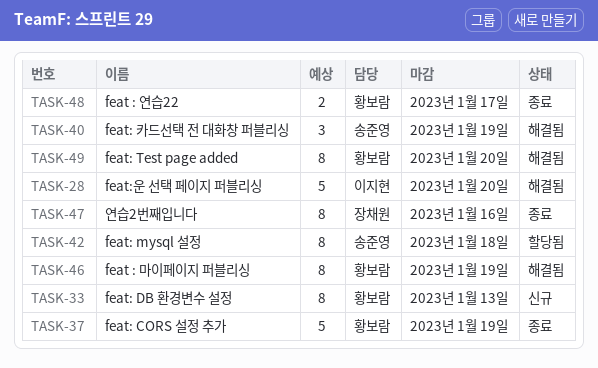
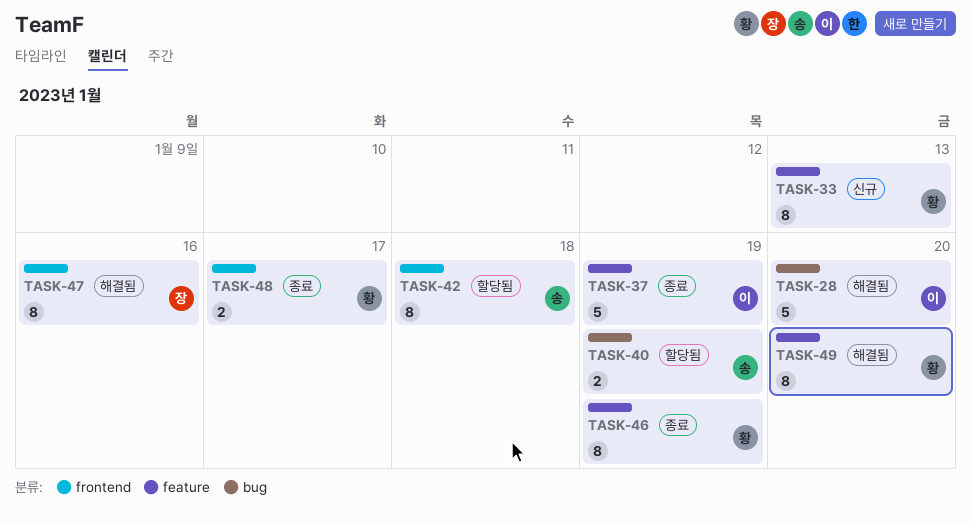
TASK-37, owner: 황보람 -> 이지현
TASK-40, status: 해결됨 -> 할당됨
TASK-40, estimate: 3 -> 2
TASK-46, status: 해결됨 -> 종료
TASK-47, status: 종료 -> 해결됨

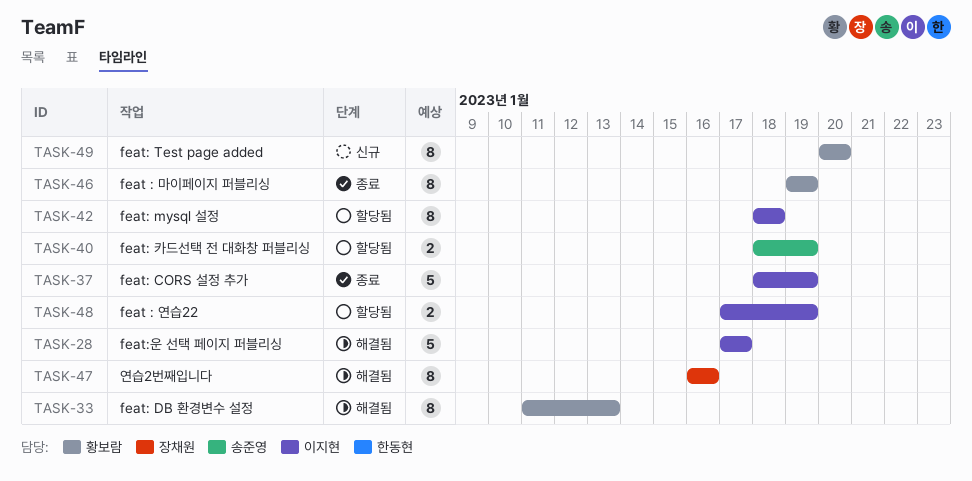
TASK-28, due: Jan 20 -> Jan 17
TASK-33, status: 신규 -> 해결됨
TASK-42, owner: 송준영 -> 이지현
TASK-48, status: 종료 -> 할당됨
TASK-48, owner: 황보람 -> 이지현
TASK-48, due: Jan 17 -> Jan 19
TASK-49, status: 해결됨 -> 신규

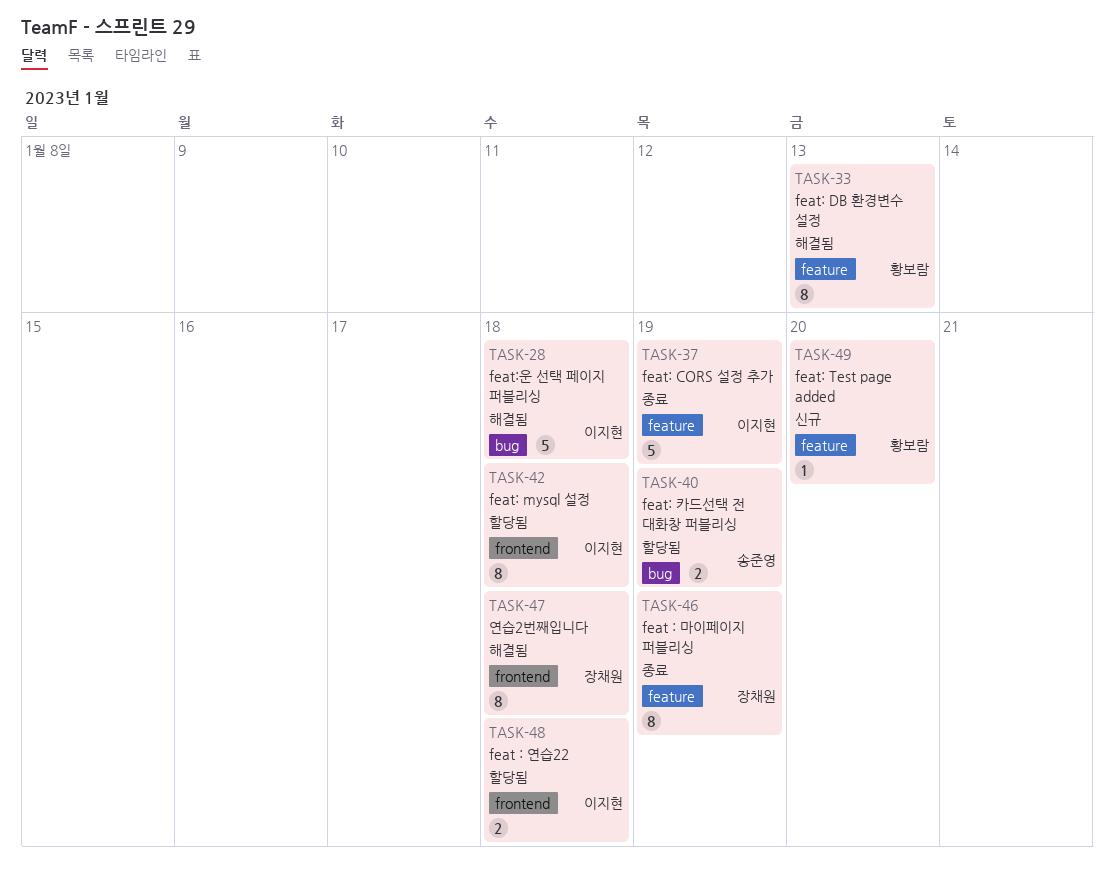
TASK-28, due: Jan 17 -> Jan 18
TASK-46, owner: 황보람 -> 장채원
TASK-47, due: Jan 16 -> Jan 18
TASK-48, due: Jan 19 -> Jan 18
TASK-49, estimate: 8 -> 1

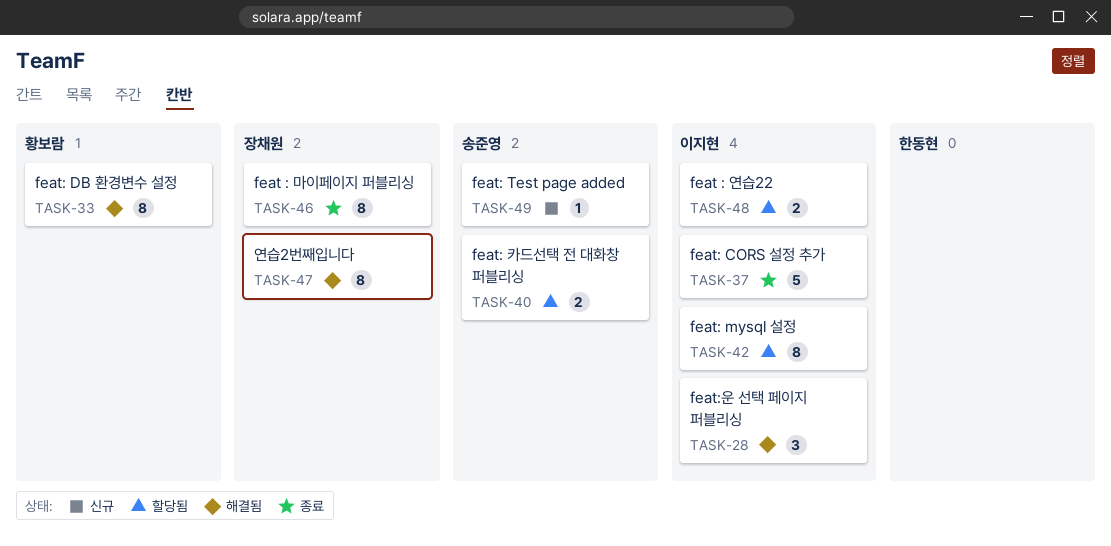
TASK-28, estimate: 5 -> 3
TASK-49, owner: 황보람 -> 송준영

